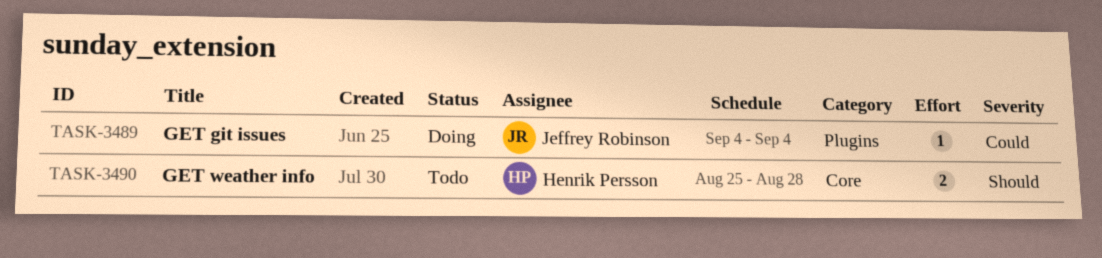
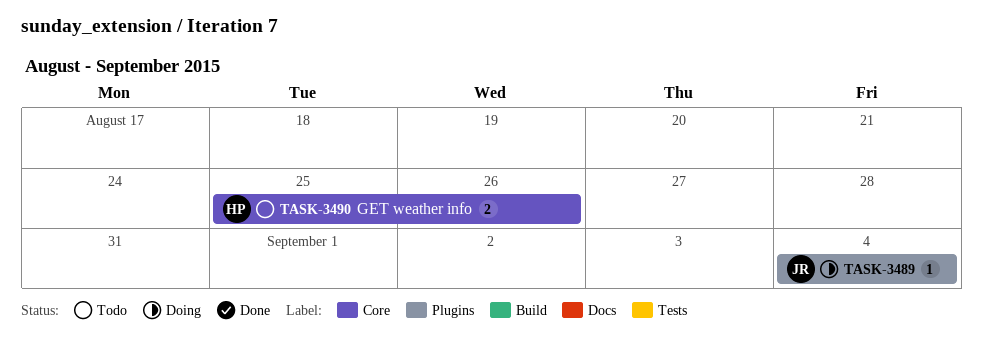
TASK-3490, due: Aug 28 -> Aug 26

